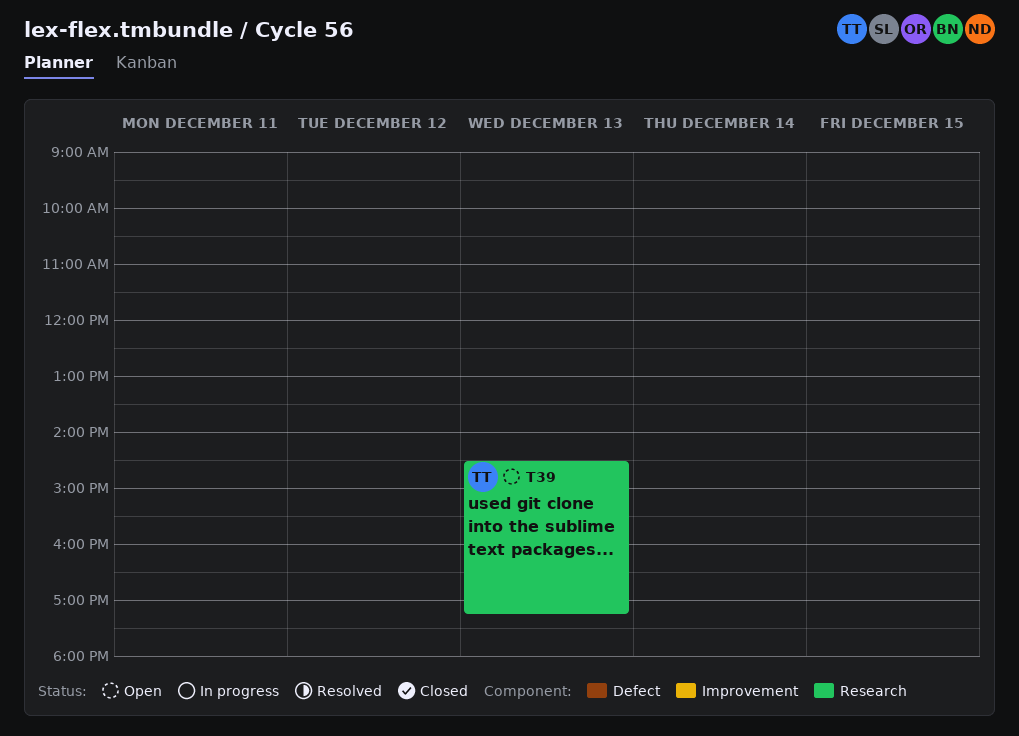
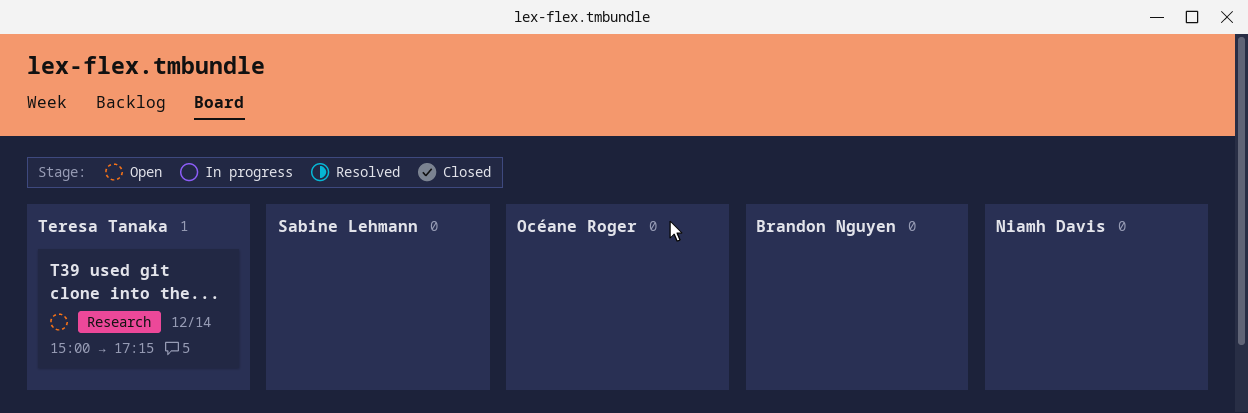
T39, day: Dec 13 -> Dec 14
T39, begins: 14:30 -> 15:00

